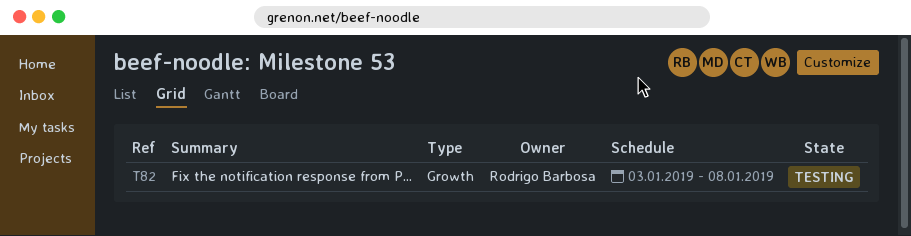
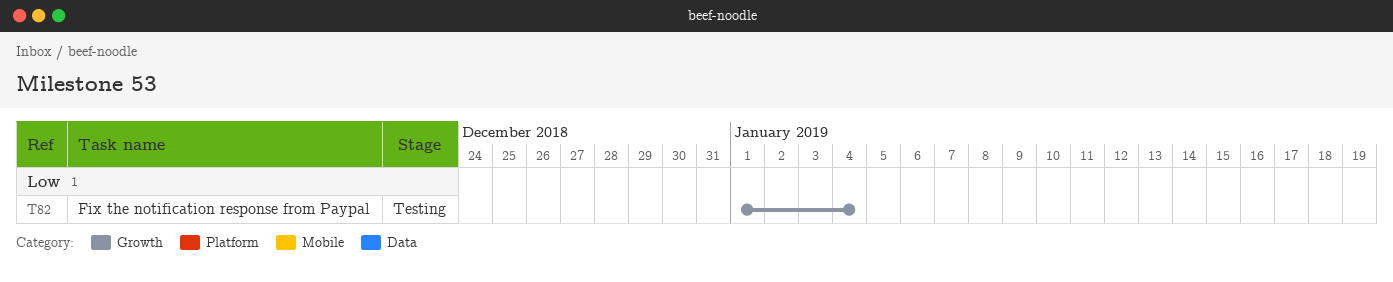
T82, start: Jan 3 -> Jan 1
T82, due: Jan 8 -> Jan 4

